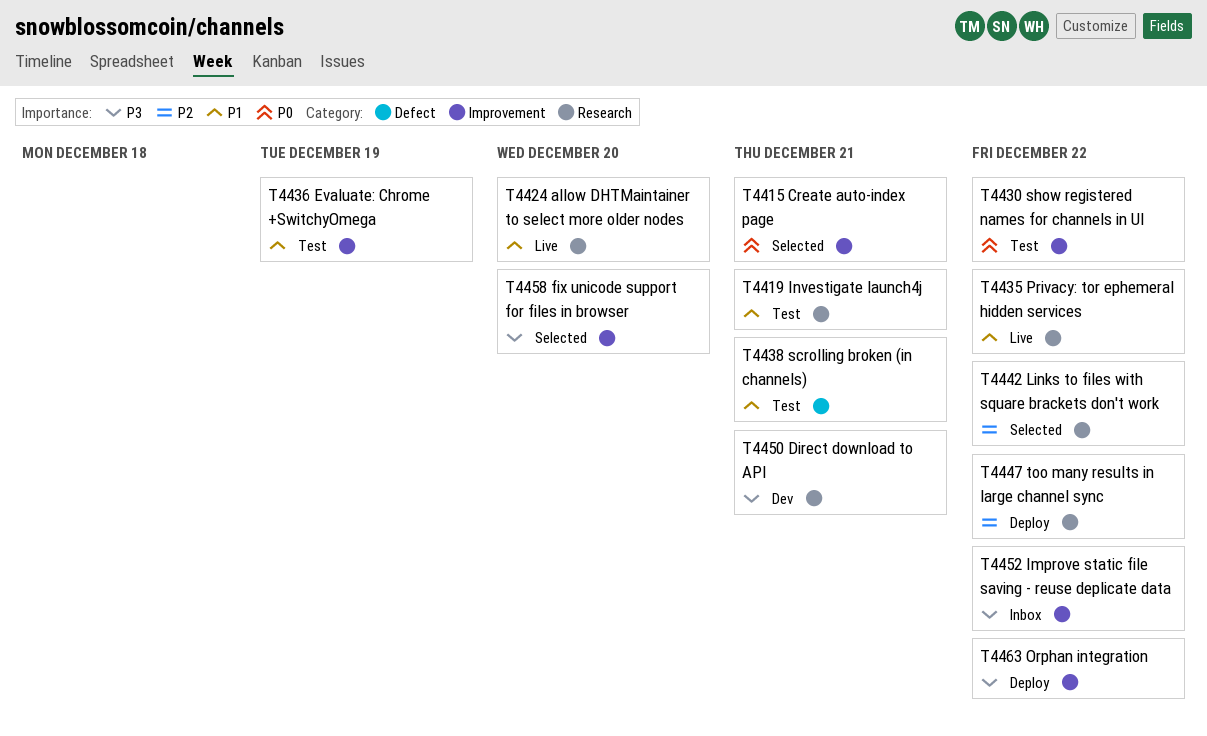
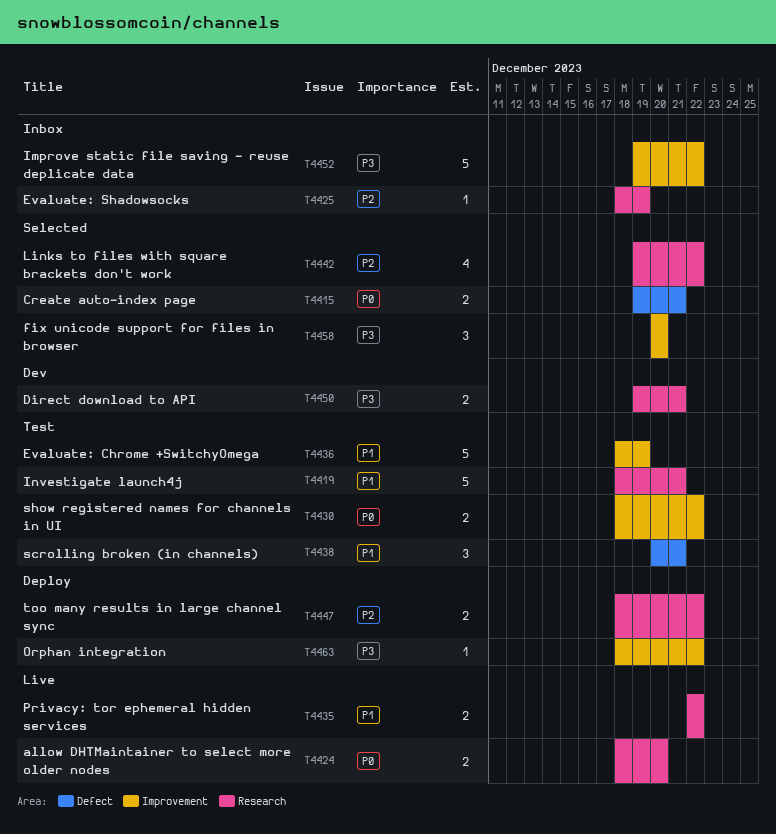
T4415, label: Improvement -> Defect
T4424, priority: P1 -> P0
T4425: none -> present

